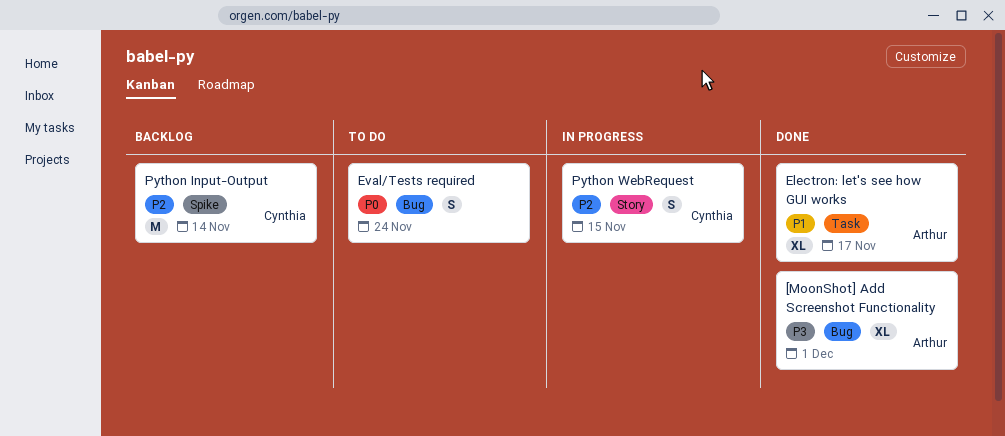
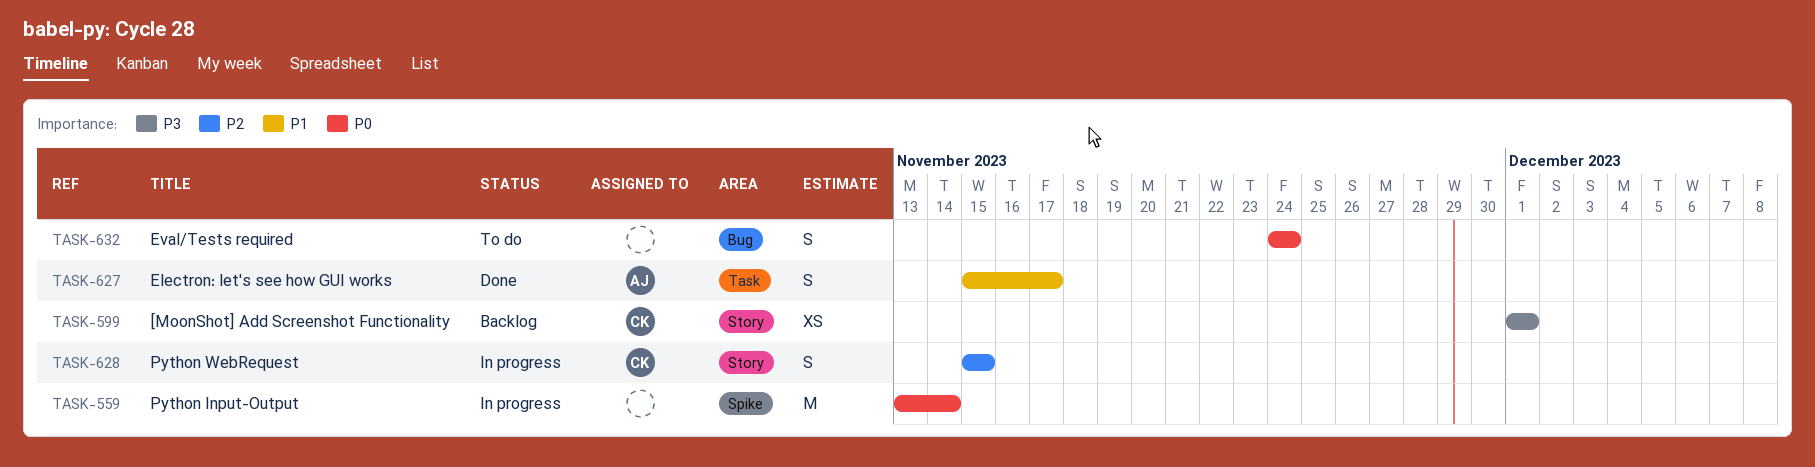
[MoonShot] Add Screenshot Functionality, status: Done -> Backlog
[MoonShot] Add Screenshot Functionality, owner: Arthur -> Cynthia
[MoonShot] Add Screenshot Functionality, label: Bug -> Story
[MoonShot] Add Screenshot Functionality, estimate: XL -> XS
Electron: let's see how GUI works, estimate: XL -> S
Python Input-Output, status: Backlog -> In progress
Python Input-Output, owner: Cynthia -> none
Python Input-Output, priority: P2 -> P0

